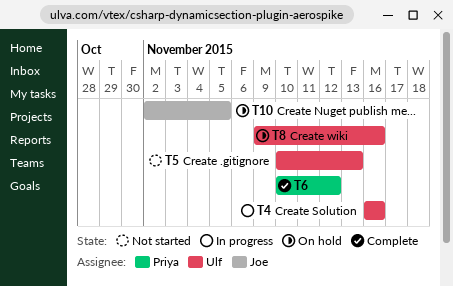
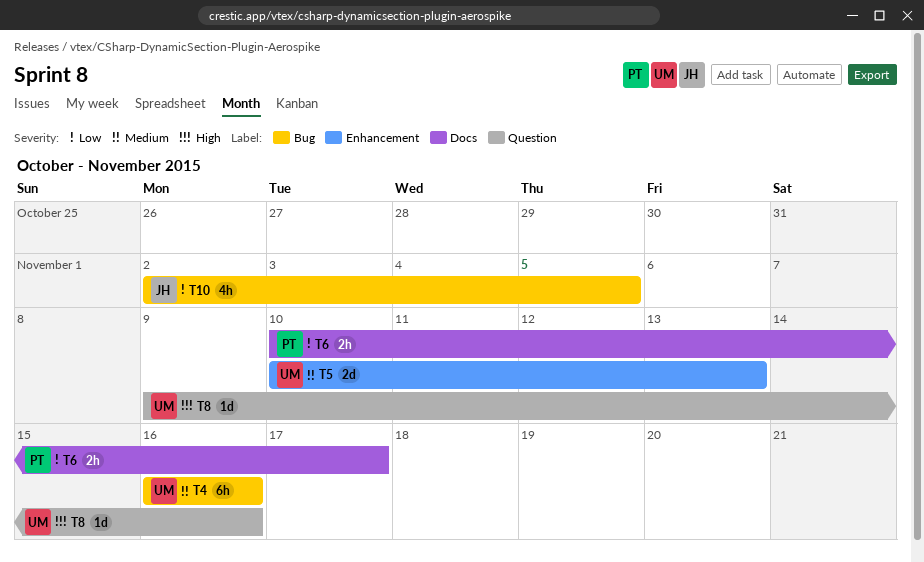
T6, due: Nov 12 -> Nov 17

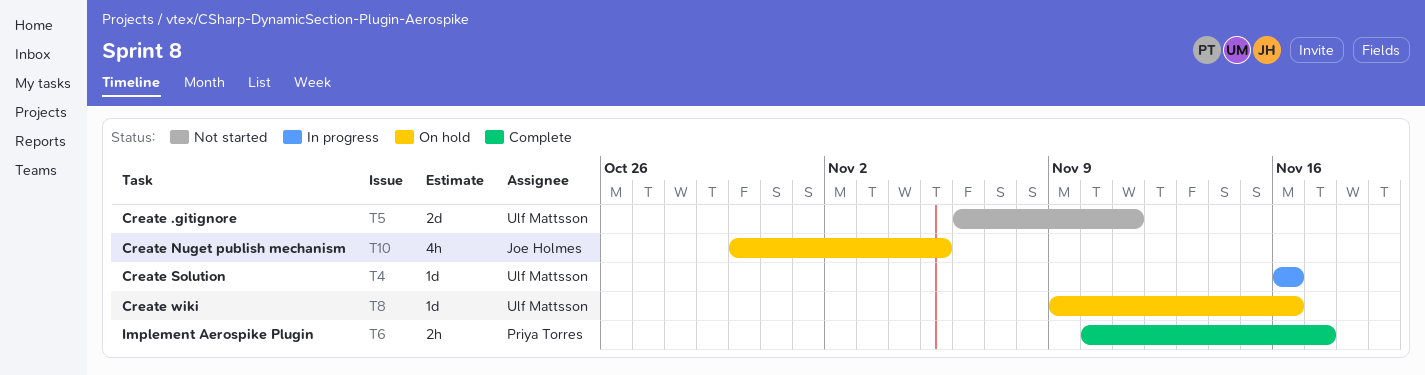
T4, estimate: 6h -> 1d
T5, start: Nov 10 -> Nov 6
T5, due: Nov 13 -> Nov 11
T10, start: Nov 2 -> Oct 30

